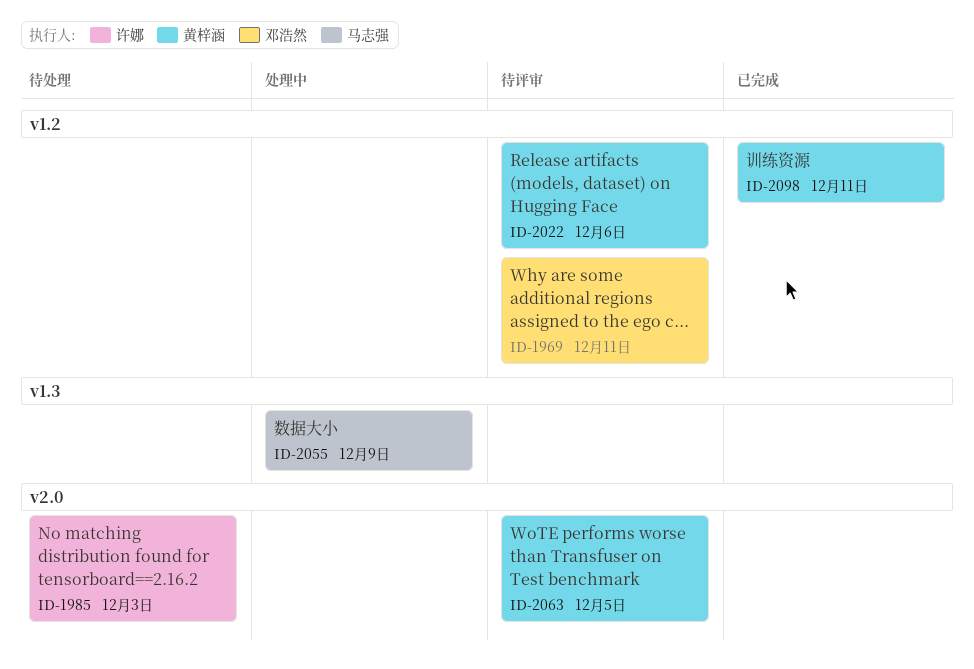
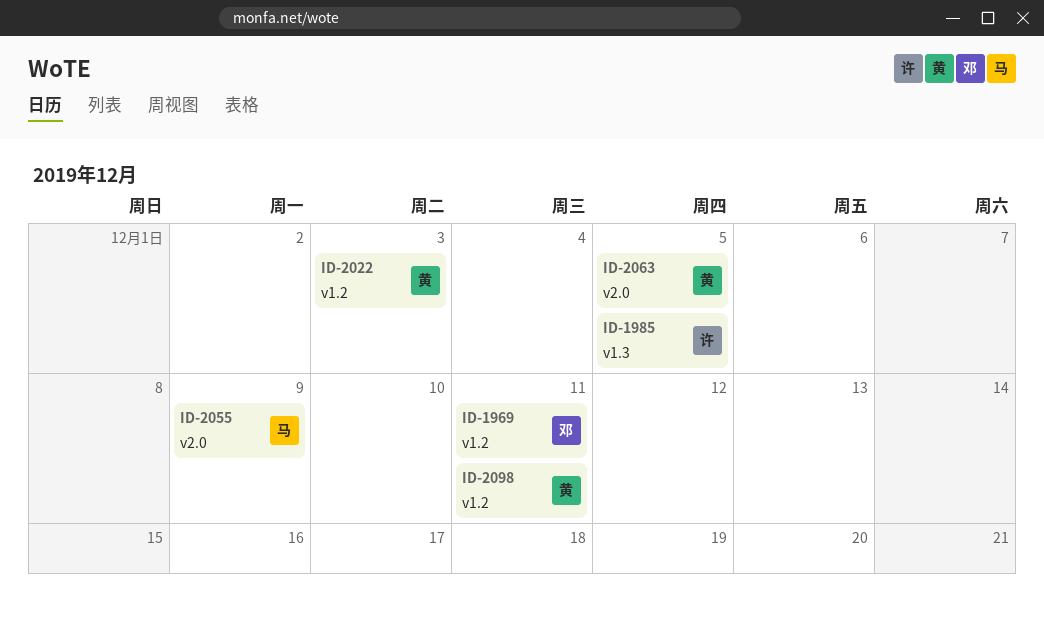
ID-1985, label: v2.0 -> v1.3
ID-1985, due: Dec 3 -> Dec 5
ID-2022, due: Dec 6 -> Dec 3
ID-2055, label: v1.3 -> v2.0

